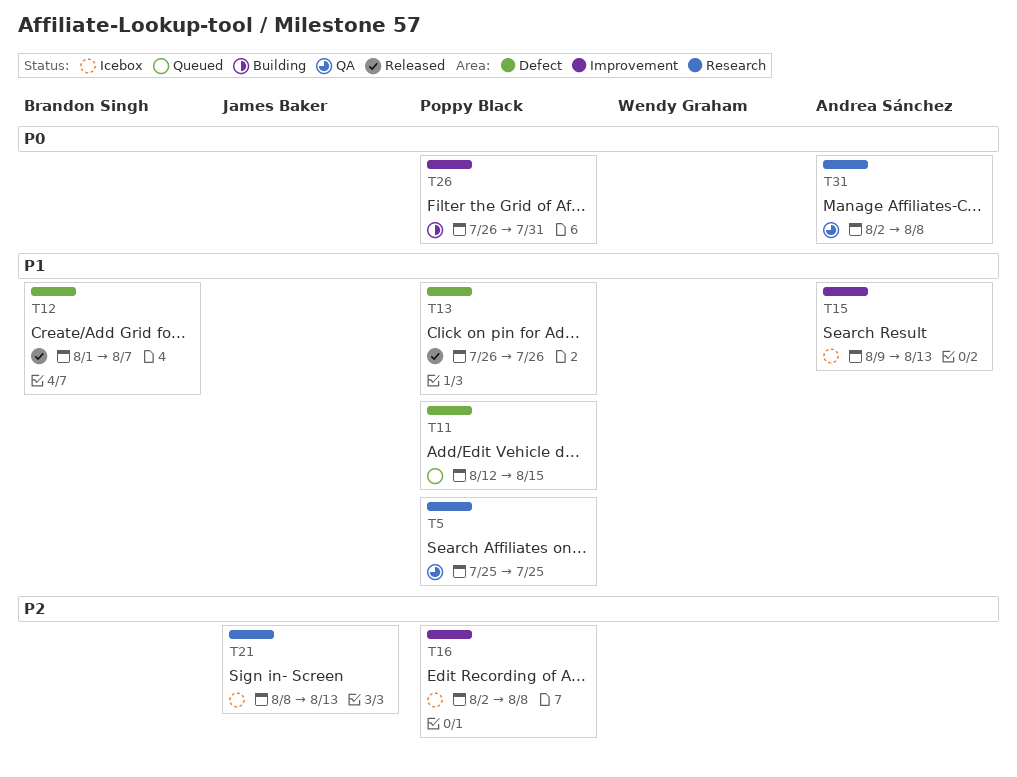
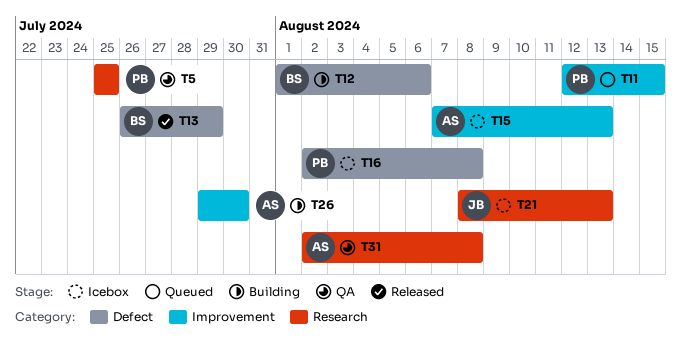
T11, label: Defect -> Improvement
T12, status: Released -> Building
T12, due: Aug 7 -> Aug 6
T13, owner: Poppy Black -> Brandon Singh
T13, due: Jul 26 -> Jul 29
T15, start: Aug 9 -> Aug 7
T16, label: Improvement -> Defect
T26, owner: Poppy Black -> Andrea Sánchez
T26, start: Jul 26 -> Jul 29
T26, due: Jul 31 -> Jul 30

